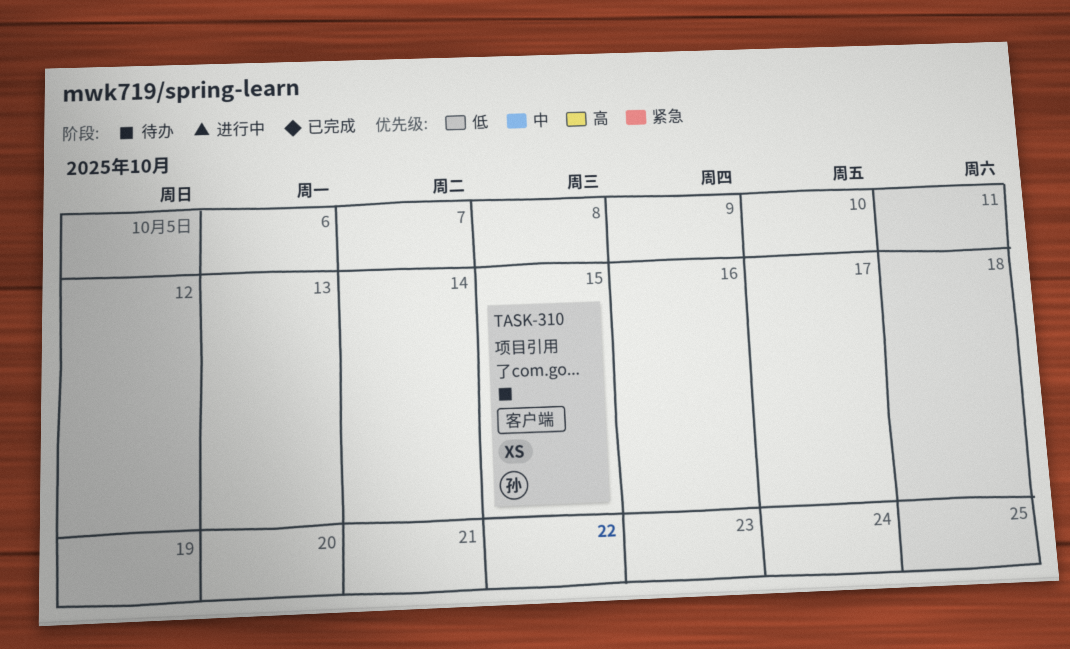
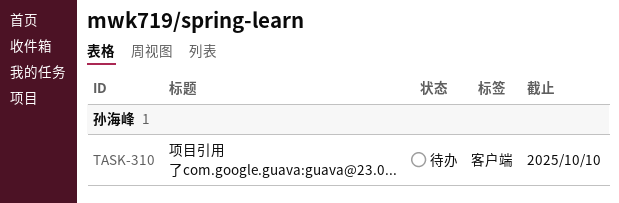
TASK-310, due: Oct 15 -> Oct 10

